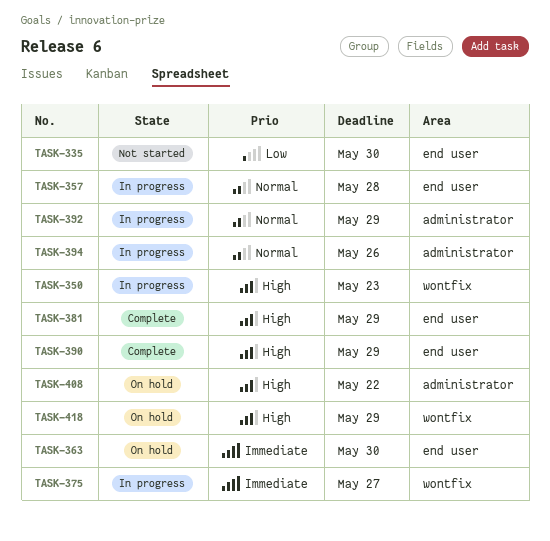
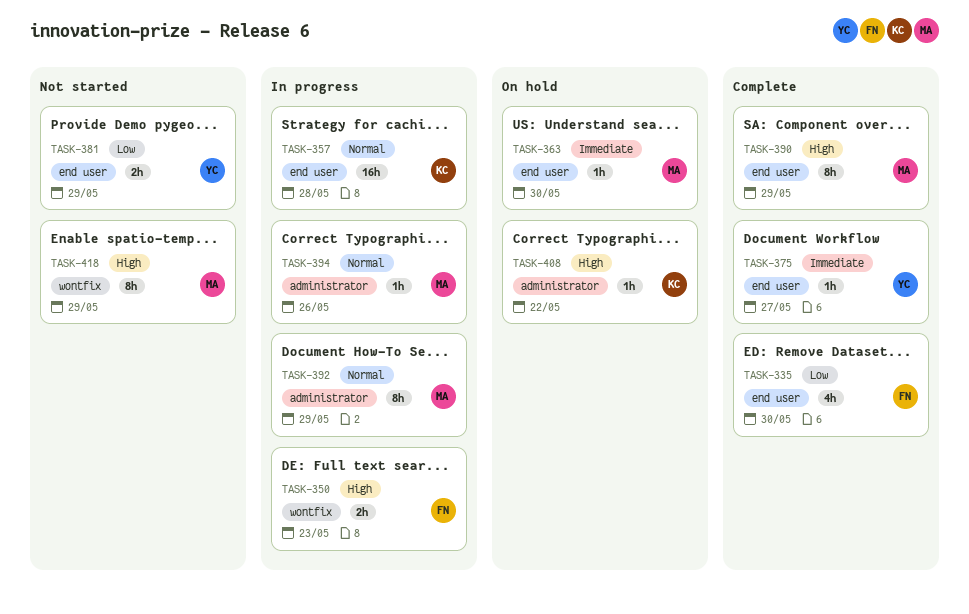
TASK-335, status: Not started -> Complete
TASK-375, status: In progress -> Complete
TASK-375, label: wontfix -> end user
TASK-381, status: Complete -> Not started
TASK-381, priority: High -> Low
TASK-418, status: On hold -> Not started

